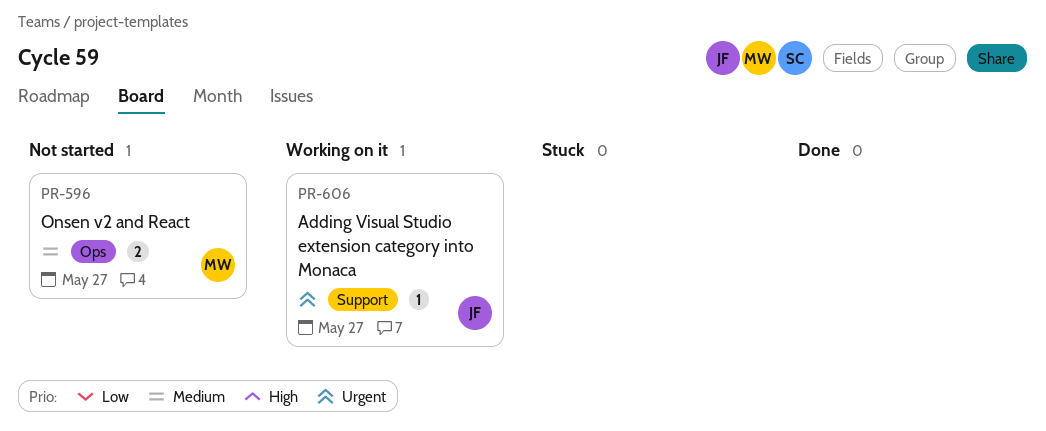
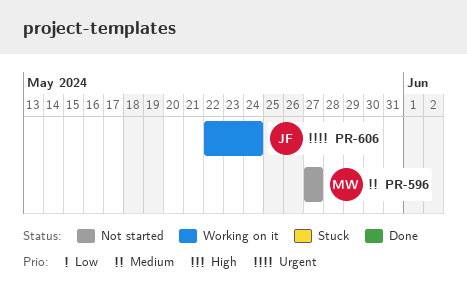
PR-606, due: May 27 -> May 24

